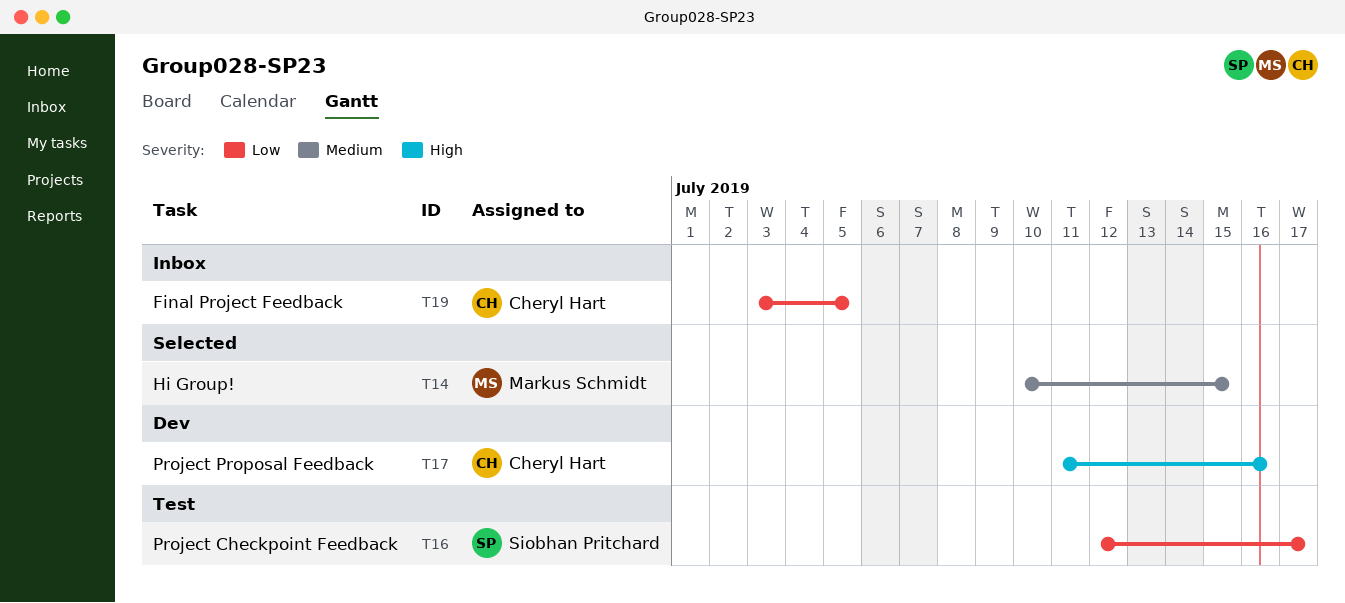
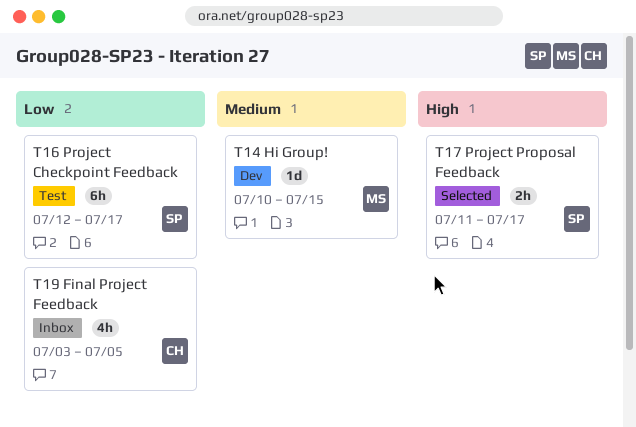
T14, status: Selected -> Dev
T17, status: Dev -> Selected
T17, owner: Cheryl Hart -> Siobhan Pritchard
T17, due: Jul 16 -> Jul 17

